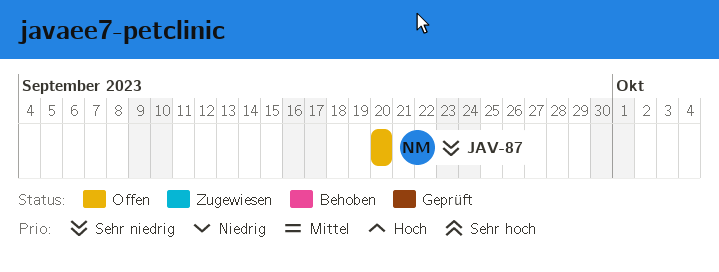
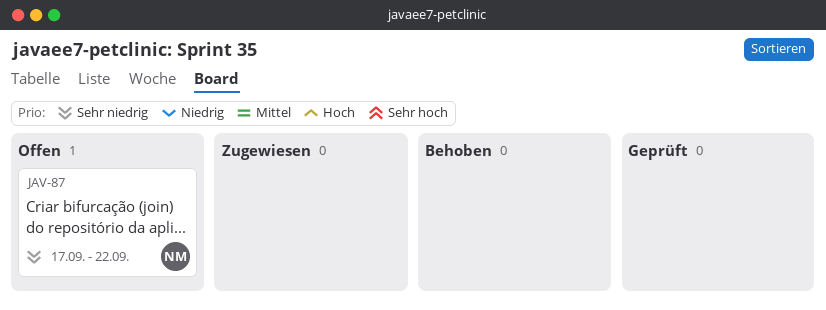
JAV-87, start: Sep 20 -> Sep 17
JAV-87, due: Sep 20 -> Sep 22

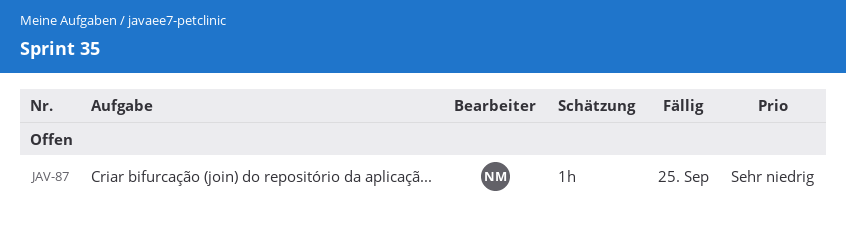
JAV-87, due: Sep 22 -> Sep 25

